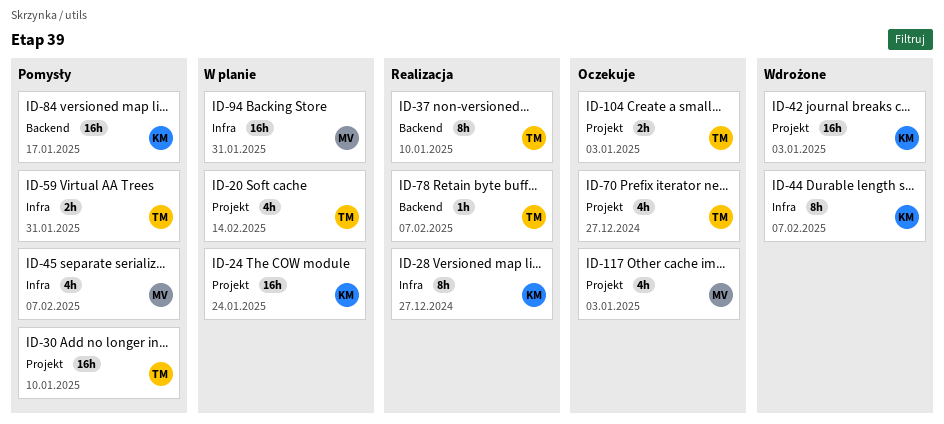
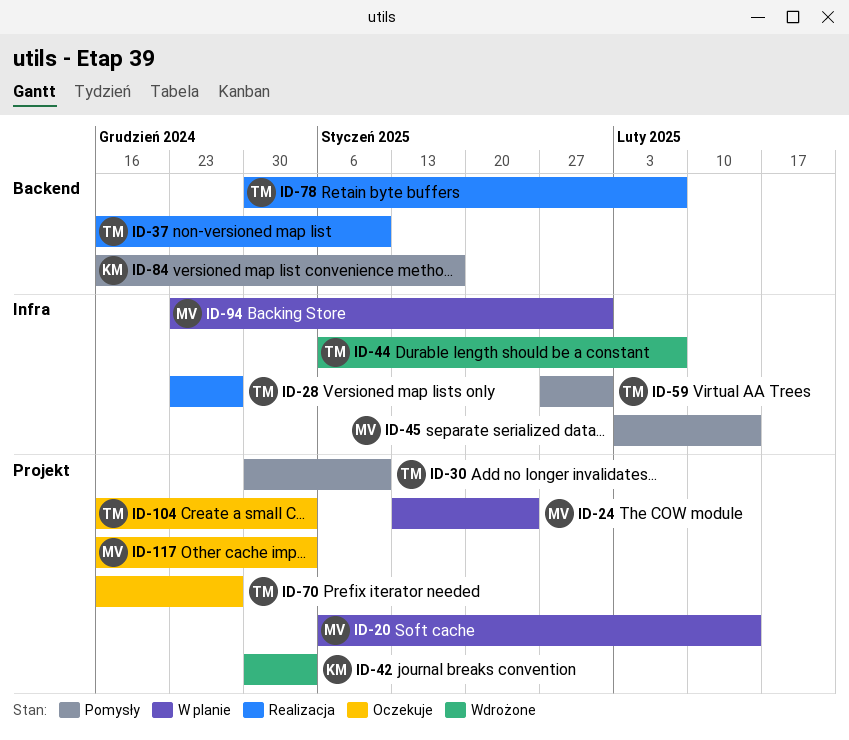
ID-20, owner: TM -> MV
ID-24, owner: KM -> MV
ID-28, owner: KM -> TM
ID-44, owner: KM -> TM
ID-45, due: Feb 7 -> Feb 14

